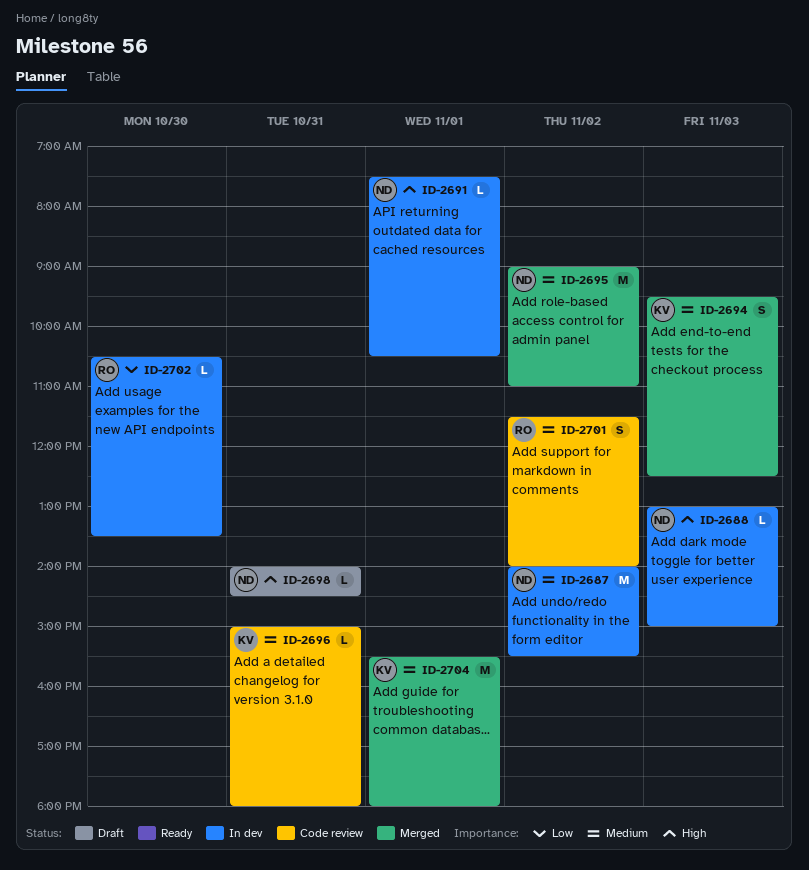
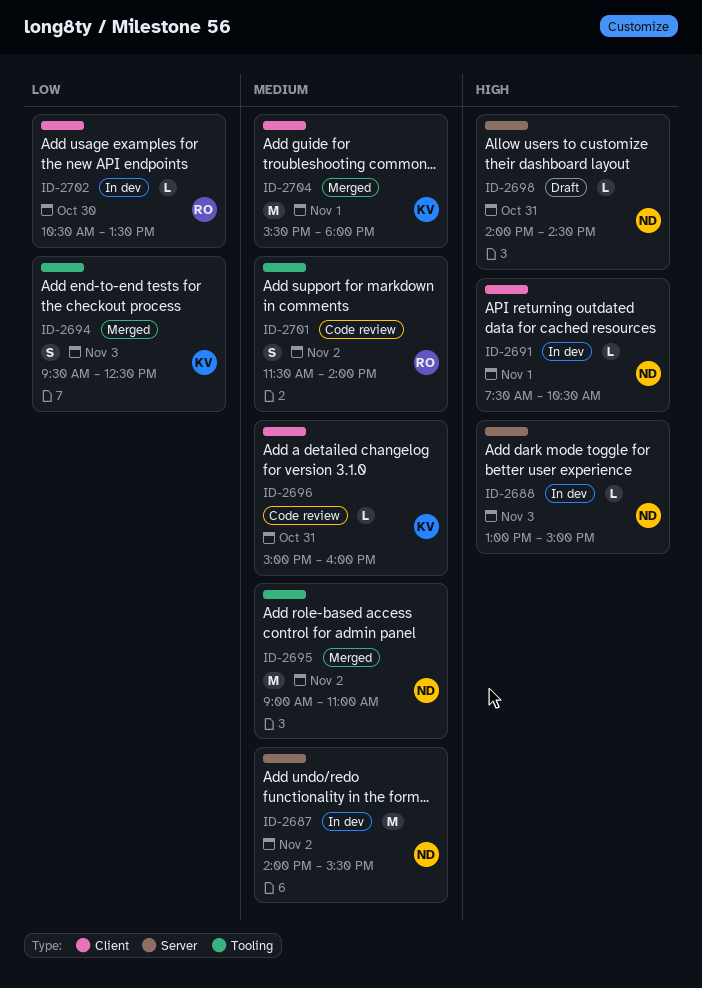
ID-2694, priority: Medium -> Low
ID-2696, ends: 18:00 -> 16:00

